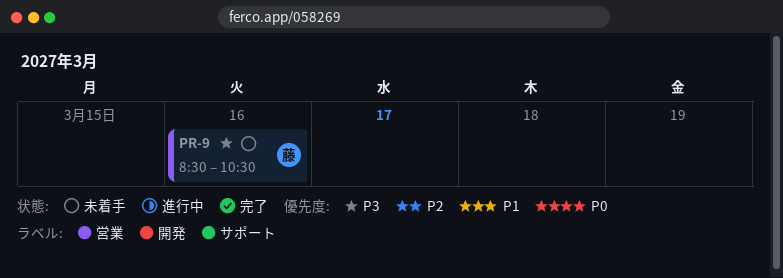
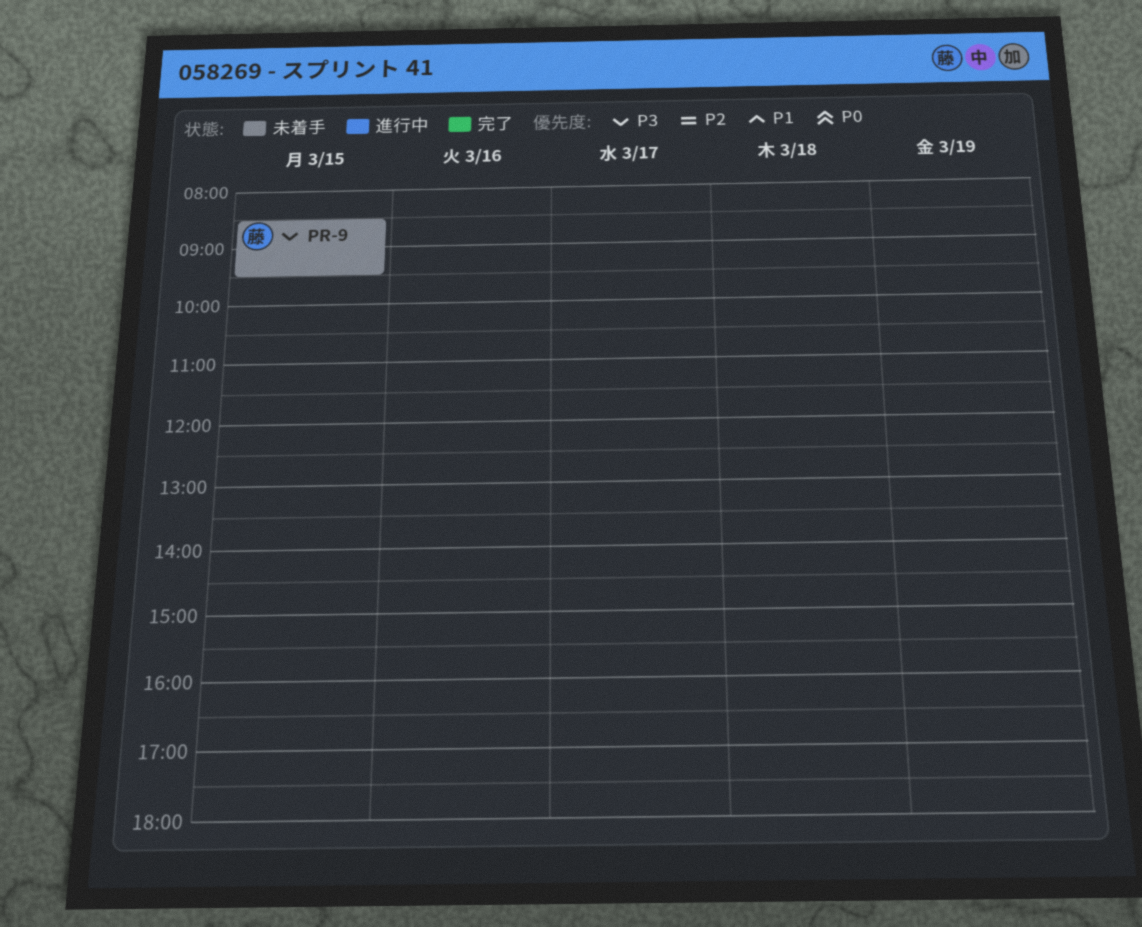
PR-9, day: Mar 16 -> Mar 15
PR-9, ends: 10:30 -> 09:30

